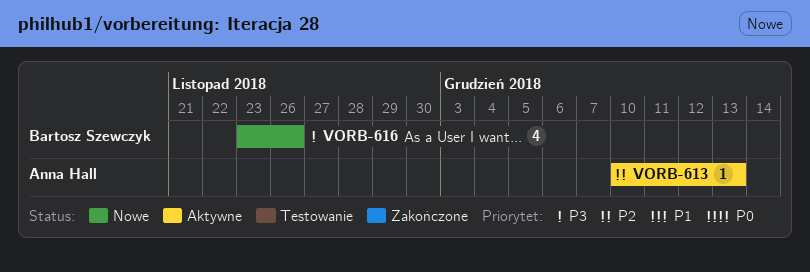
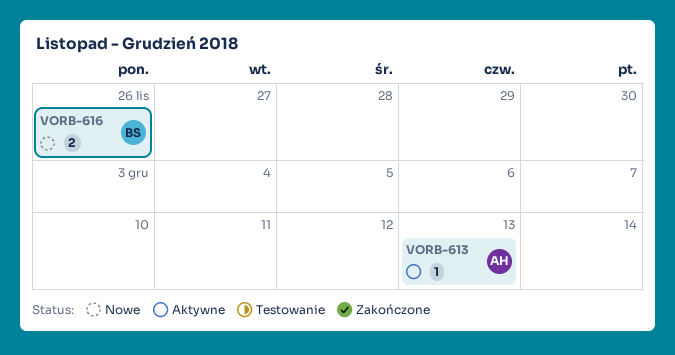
VORB-616, estimate: 4 -> 2

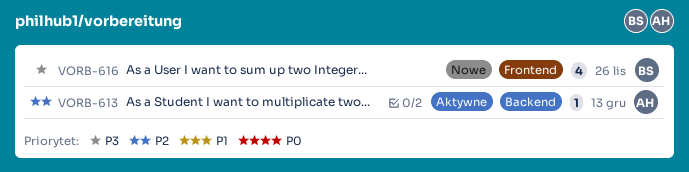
VORB-616, estimate: 2 -> 4

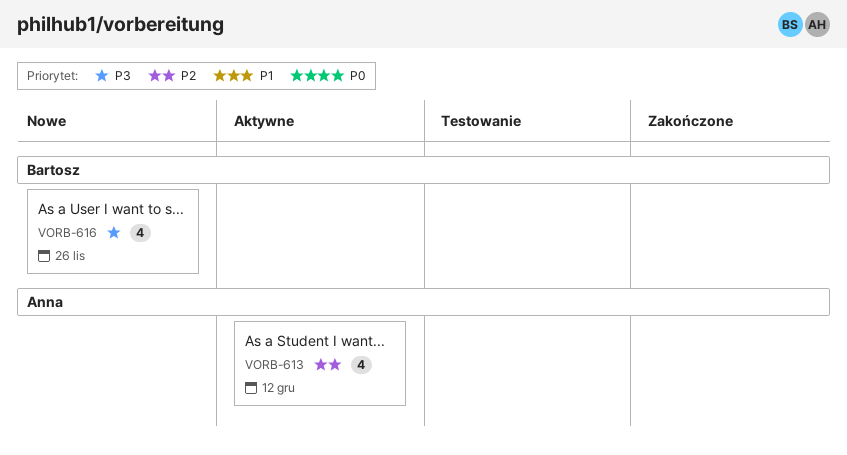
VORB-613, estimate: 1 -> 4
VORB-613, due: Dec 13 -> Dec 12

